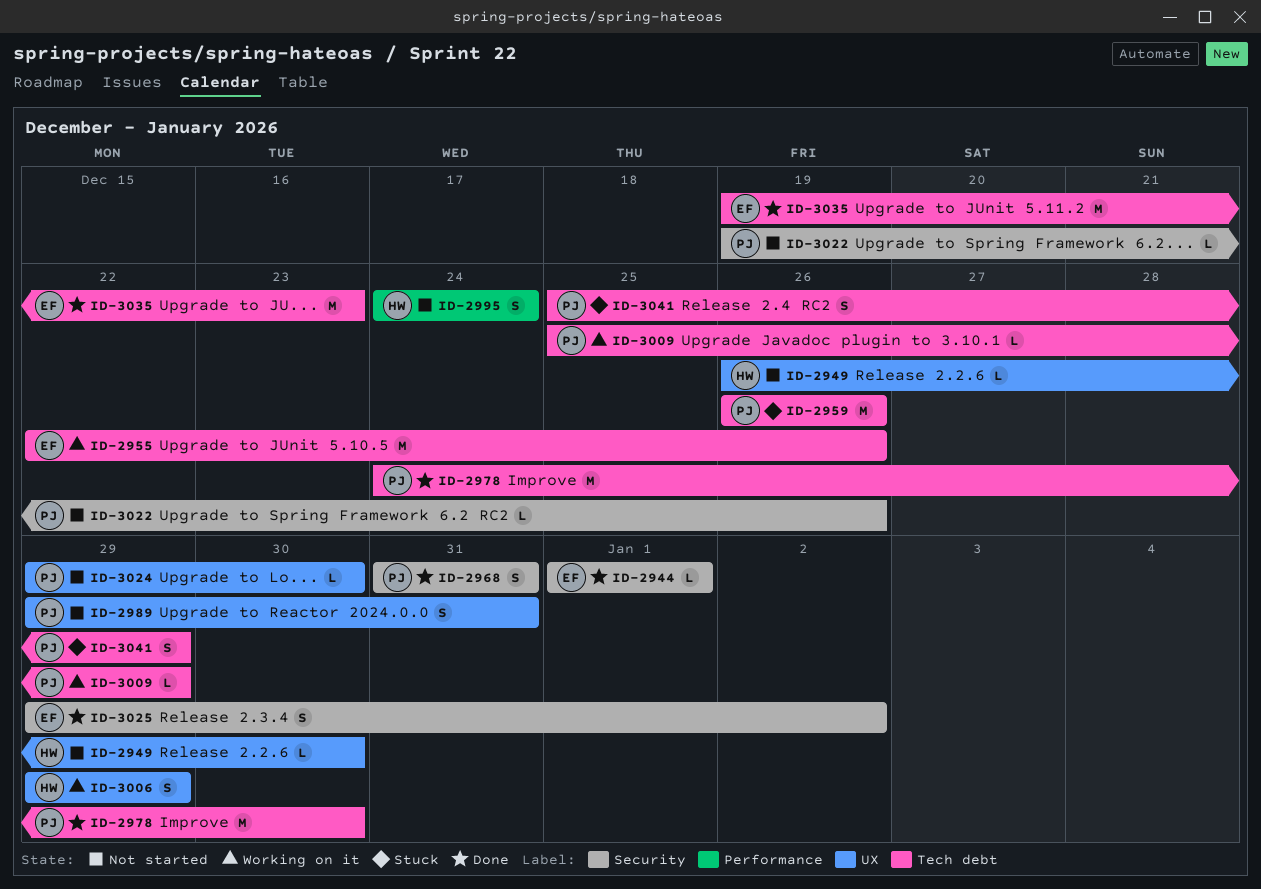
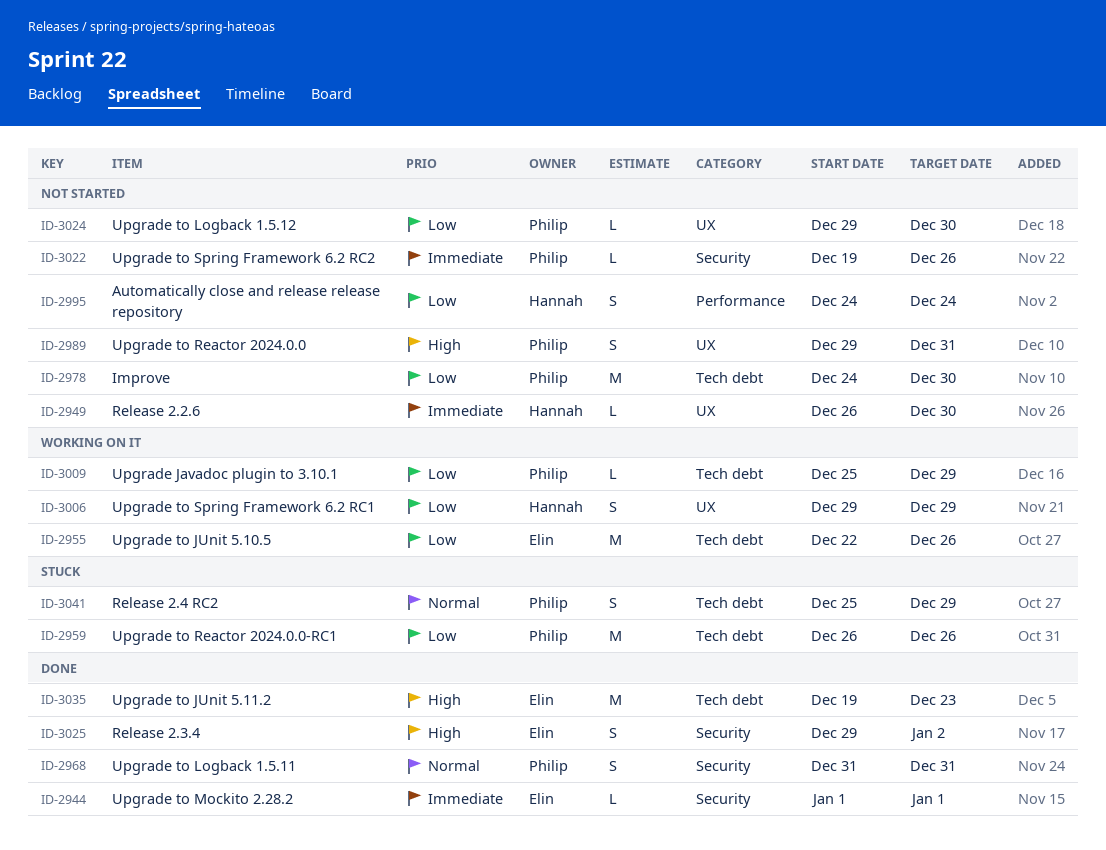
ID-2978, status: Done -> Not started

